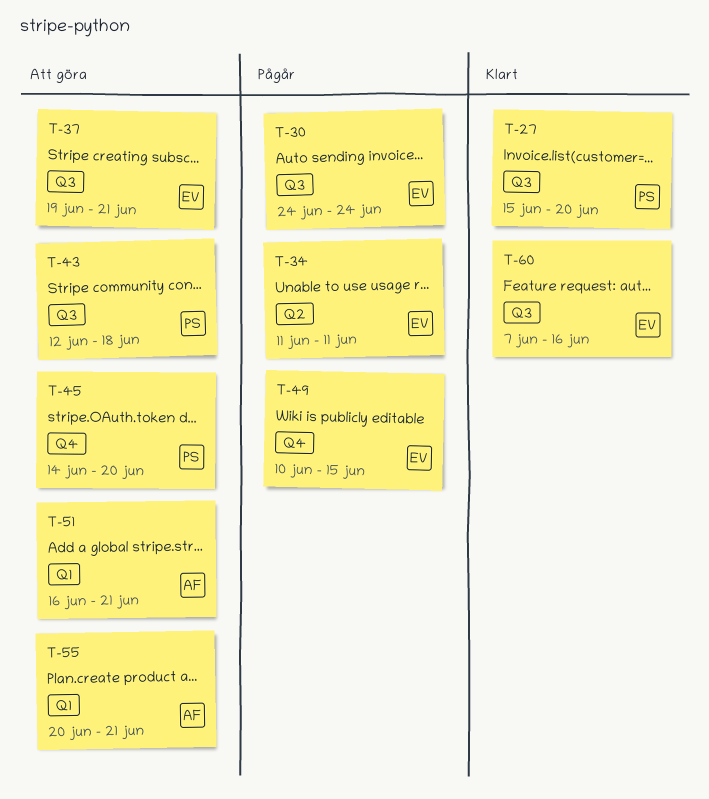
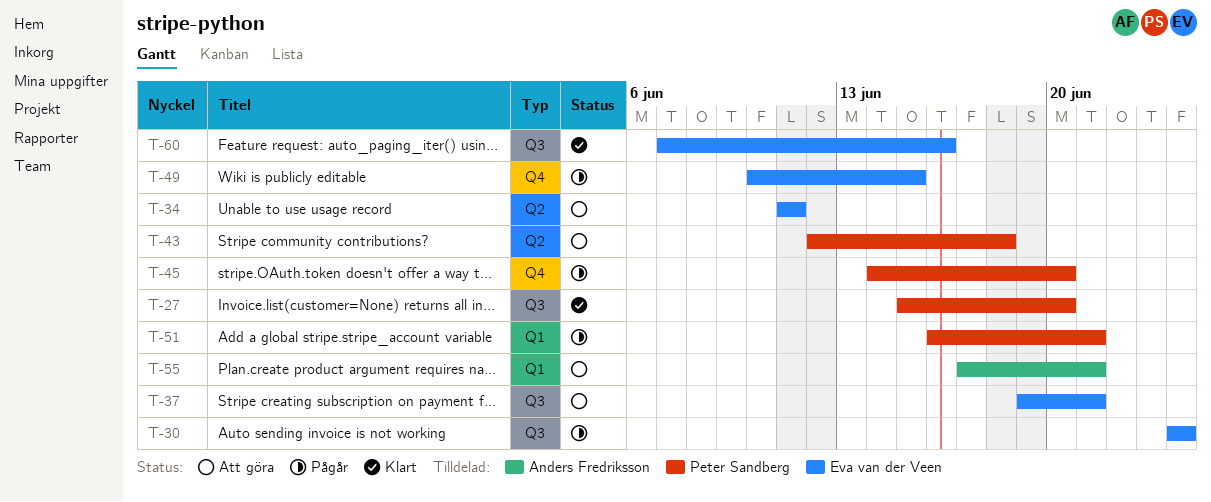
T-34, status: Pågår -> Att göra
T-43, label: Q3 -> Q2
T-45, status: Att göra -> Pågår
T-51, status: Att göra -> Pågår
T-51, owner: Anders Fredriksson -> Peter Sandberg
T-55, start: Jun 20 -> Jun 17

